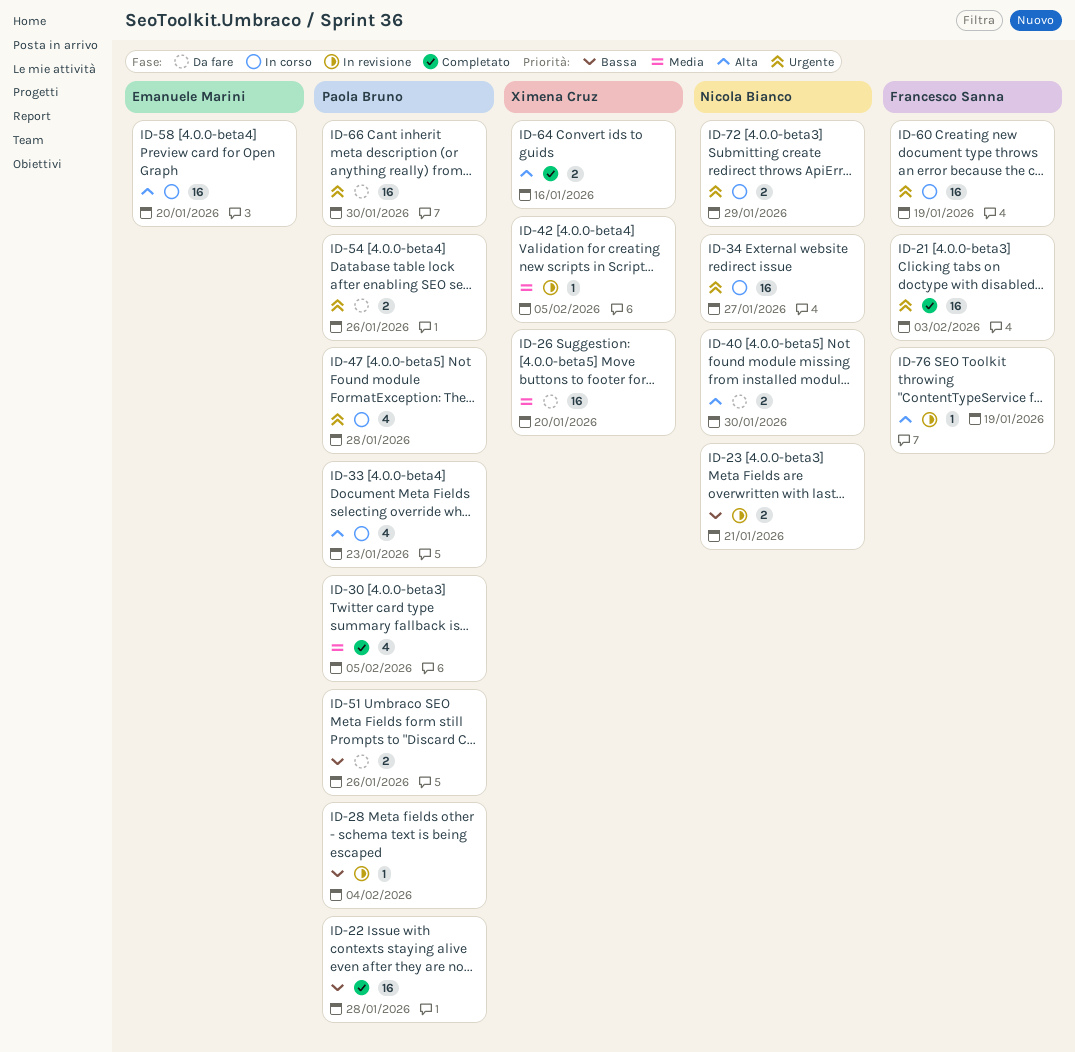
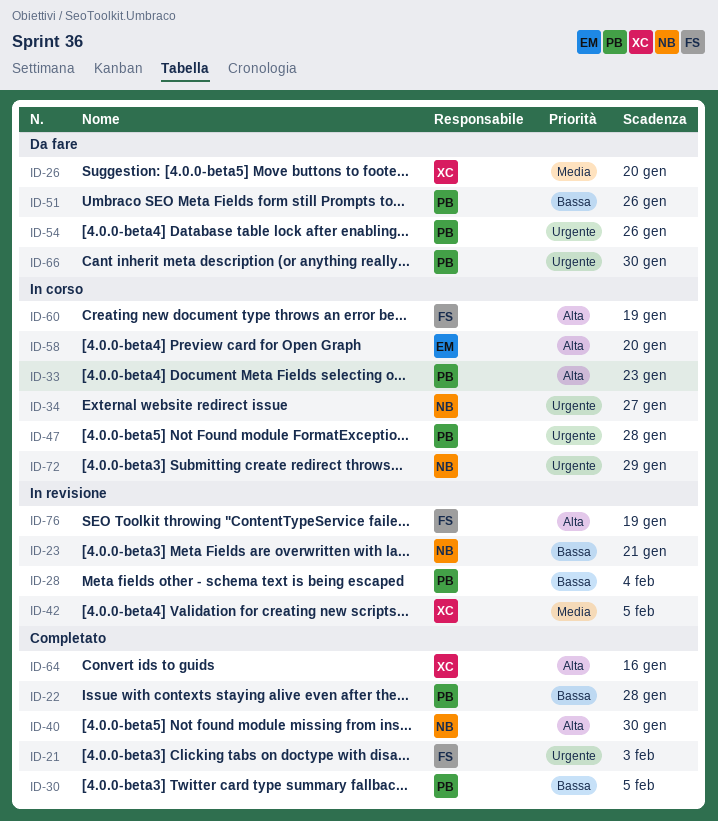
ID-30, priority: Media -> Bassa
ID-40, status: Da fare -> Completato
ID-60, priority: Urgente -> Alta

